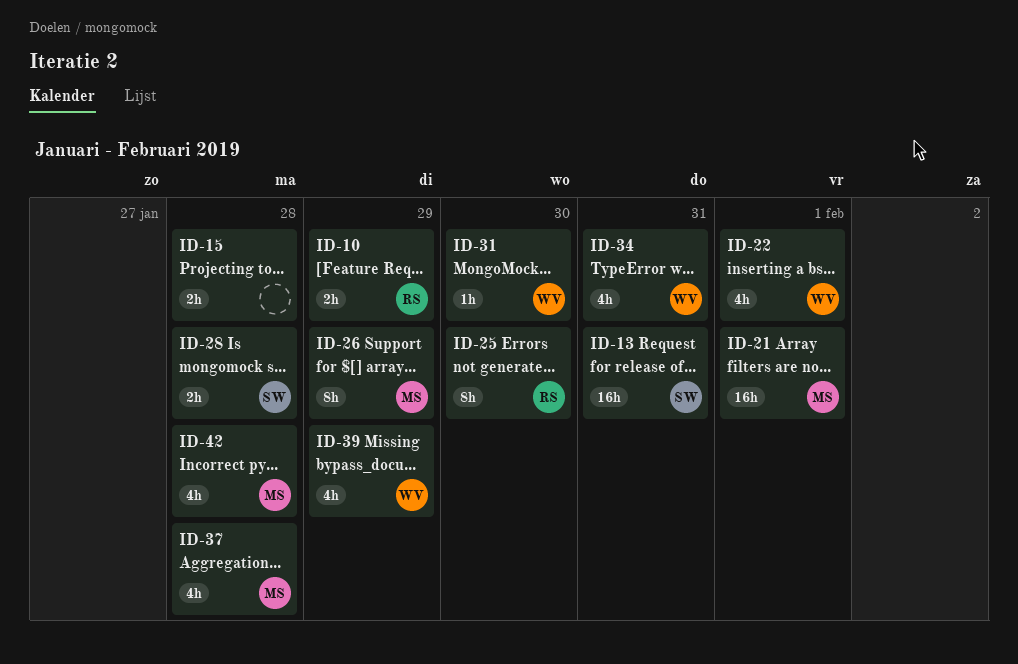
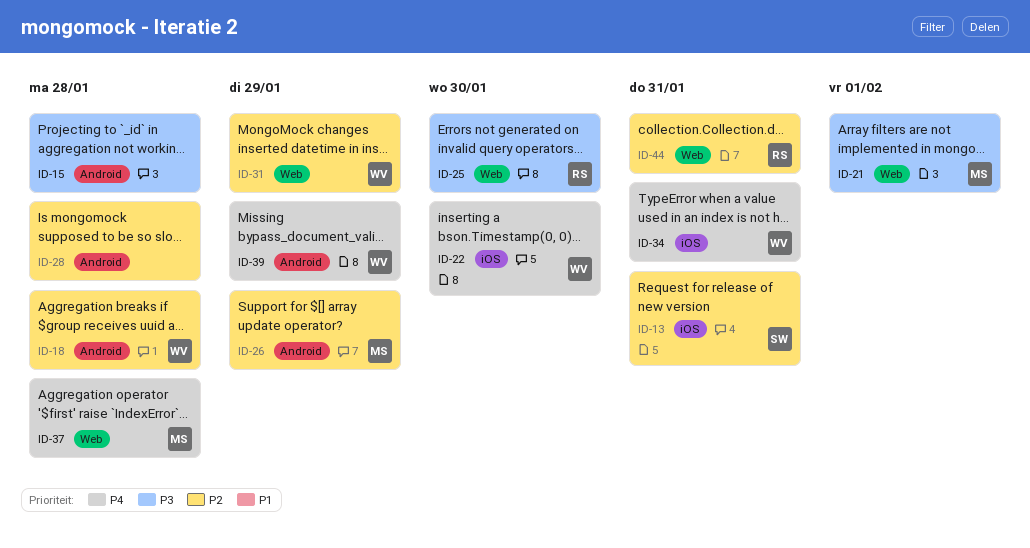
ID-10: present -> none
ID-18: none -> present
ID-22, due: Feb 1 -> Jan 30
ID-28, owner: SW -> none
ID-31, due: Jan 30 -> Jan 29
ID-42: present -> none
ID-44: none -> present

